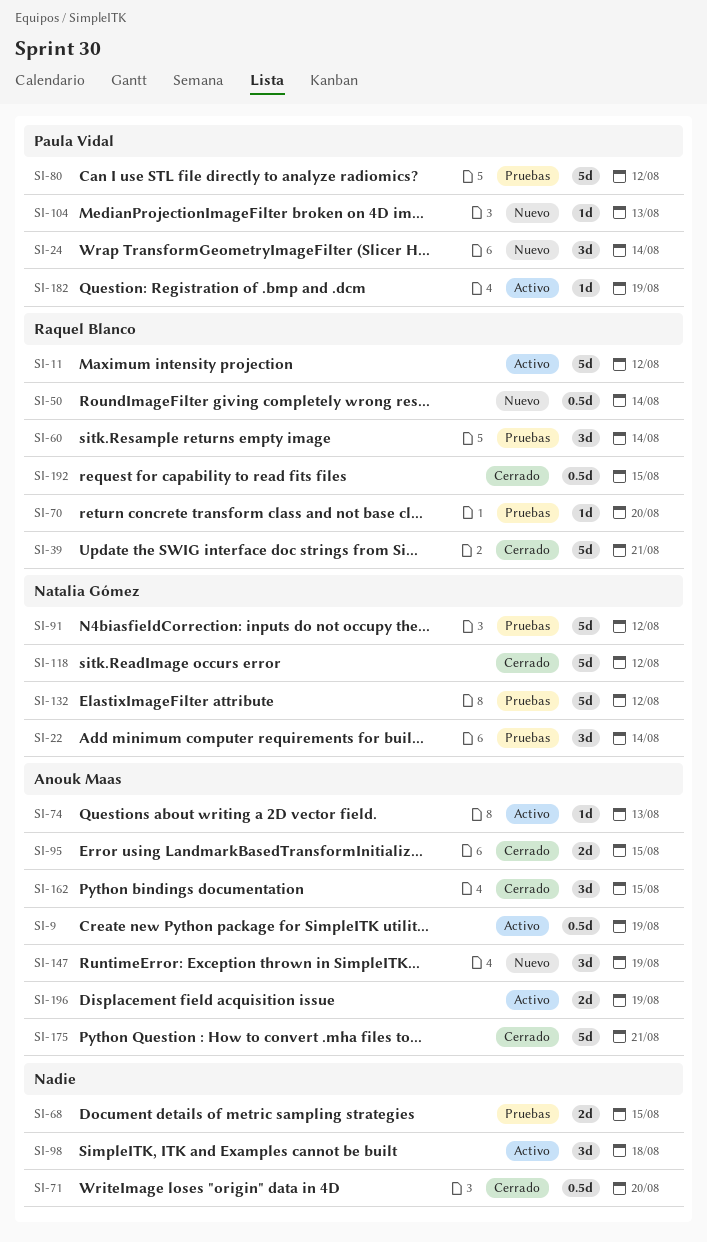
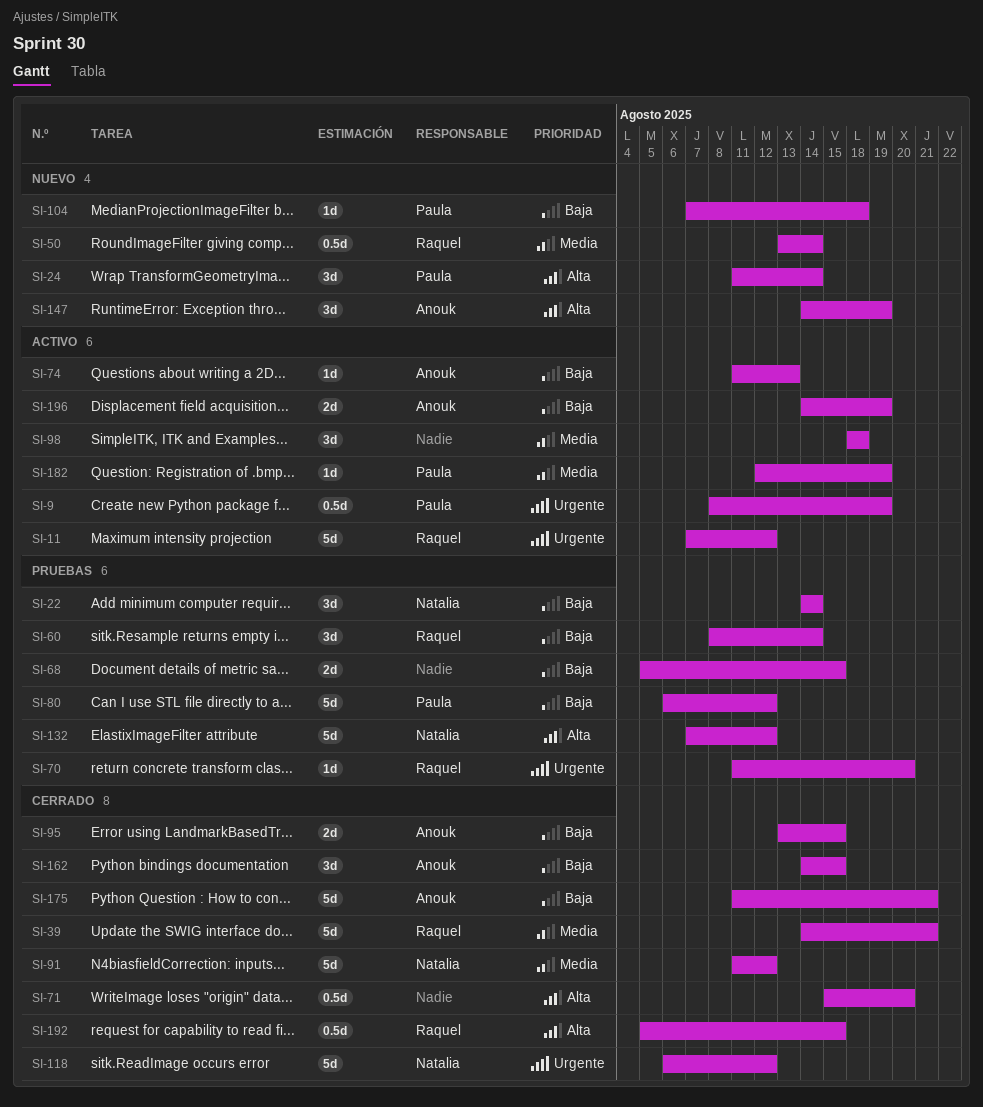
SI-9, owner: Anouk Maas -> Paula Vidal
SI-91, status: Pruebas -> Cerrado
SI-104, due: Aug 13 -> Aug 18

